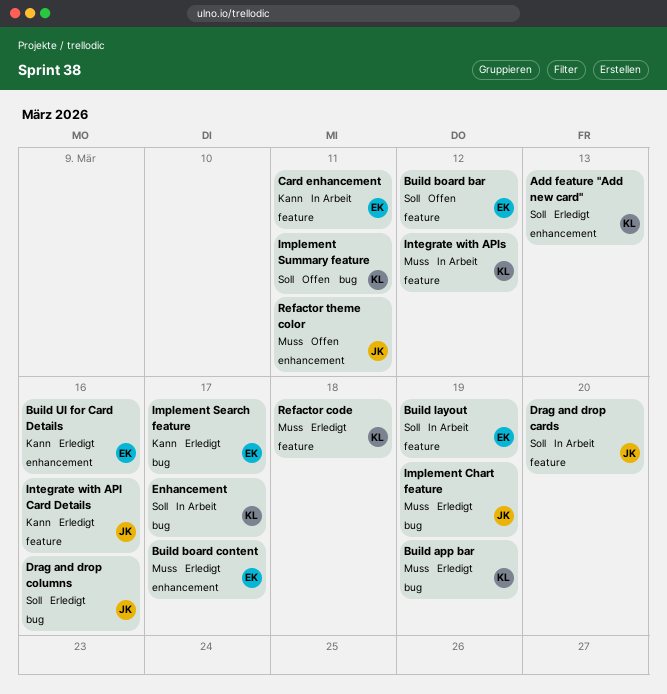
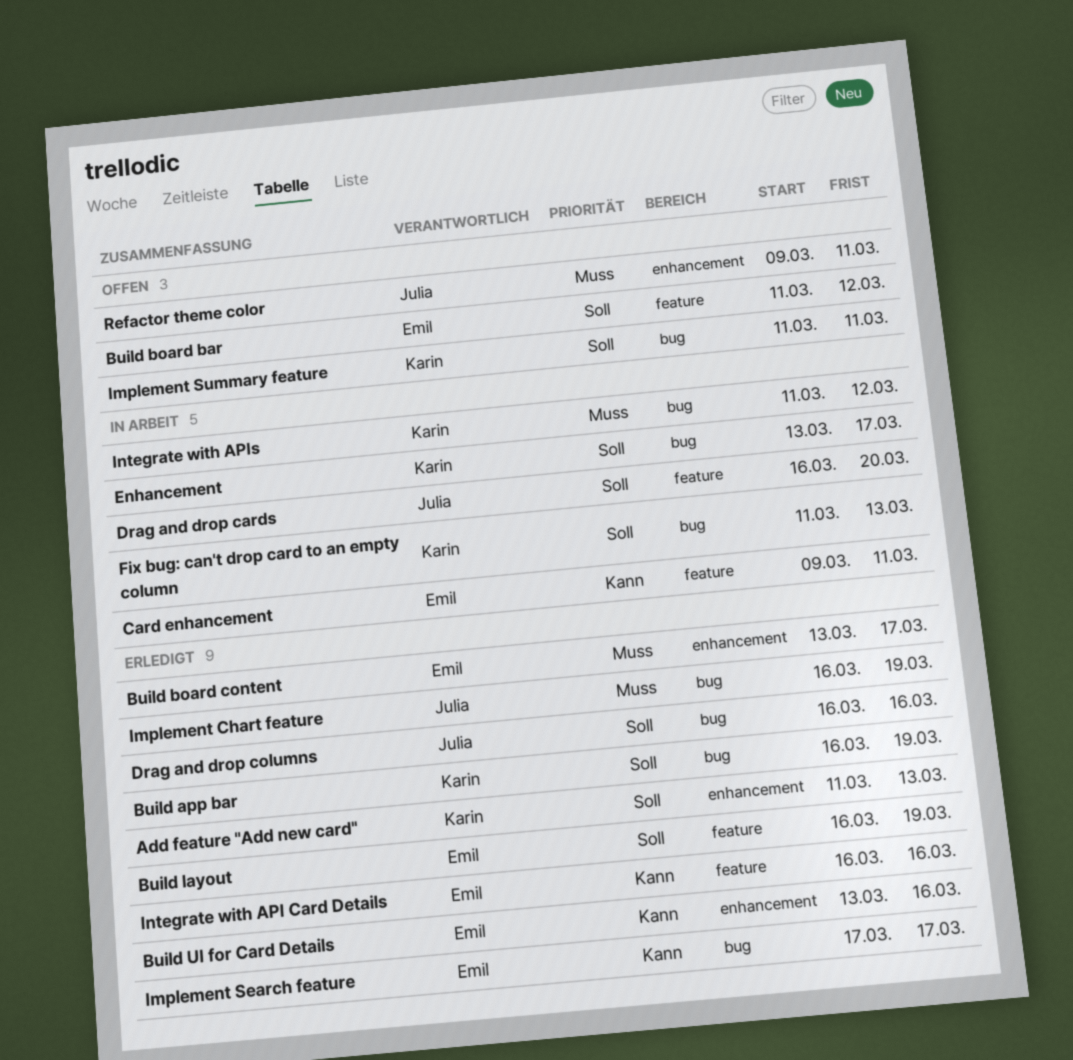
Build app bar, priority: Muss -> Soll
Build layout, status: In Arbeit -> Erledigt
Fix bug: can't drop card to an empty column: none -> present
Integrate with API Card Details, owner: Julia -> Emil
Integrate with APIs, label: feature -> bug
Refactor code: present -> none

